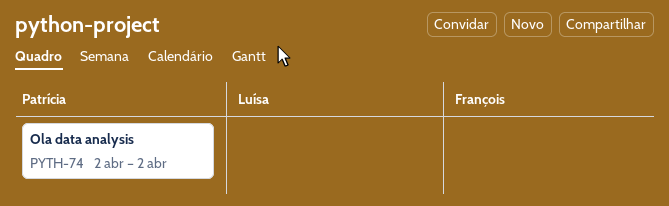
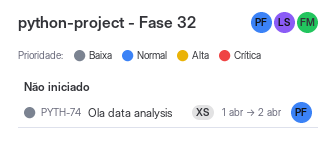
PYTH-74, start: Apr 2 -> Apr 1

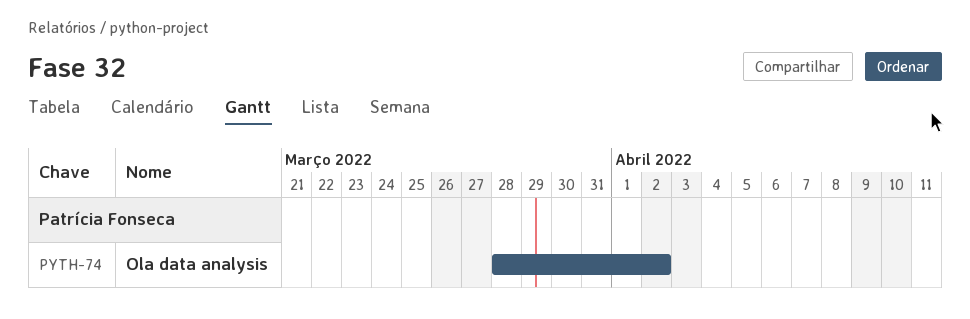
PYTH-74, start: Apr 1 -> Mar 28

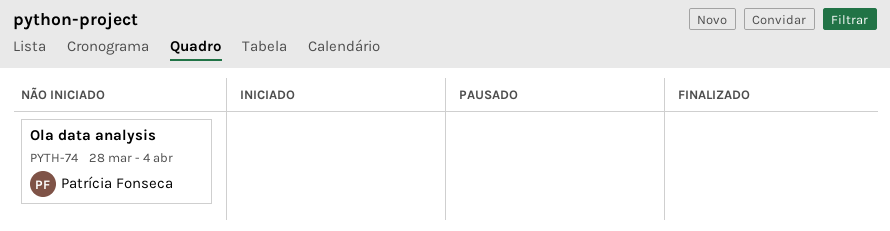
PYTH-74, due: Apr 2 -> Apr 4

